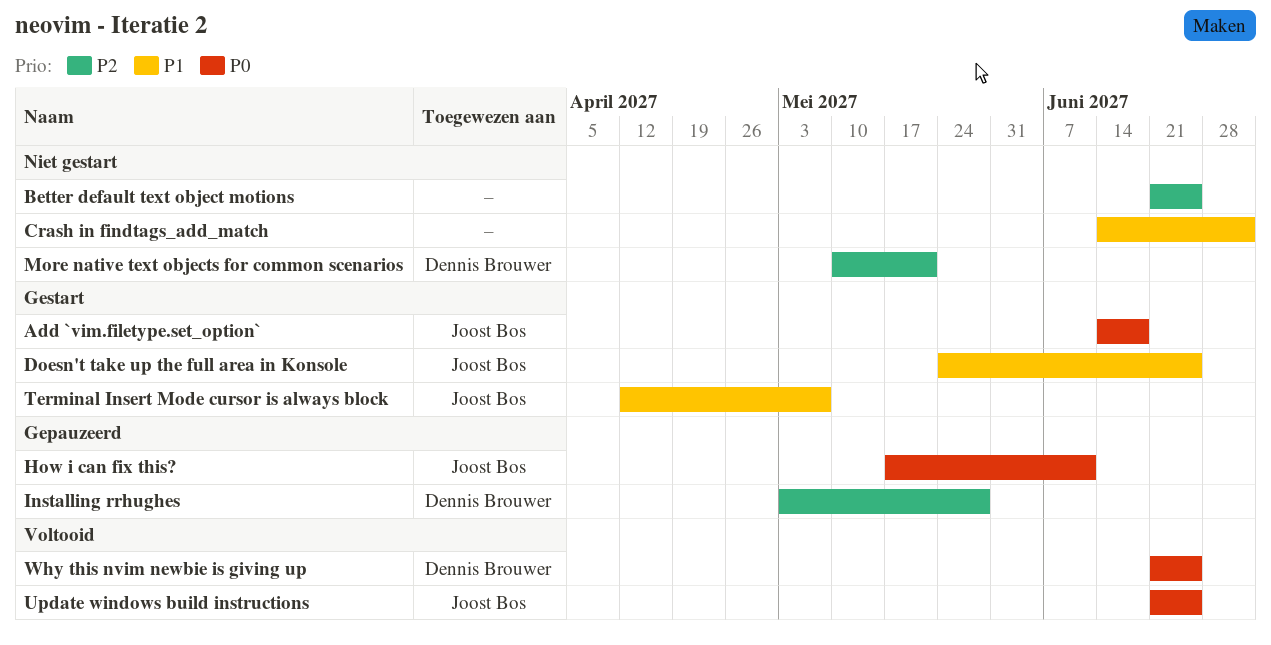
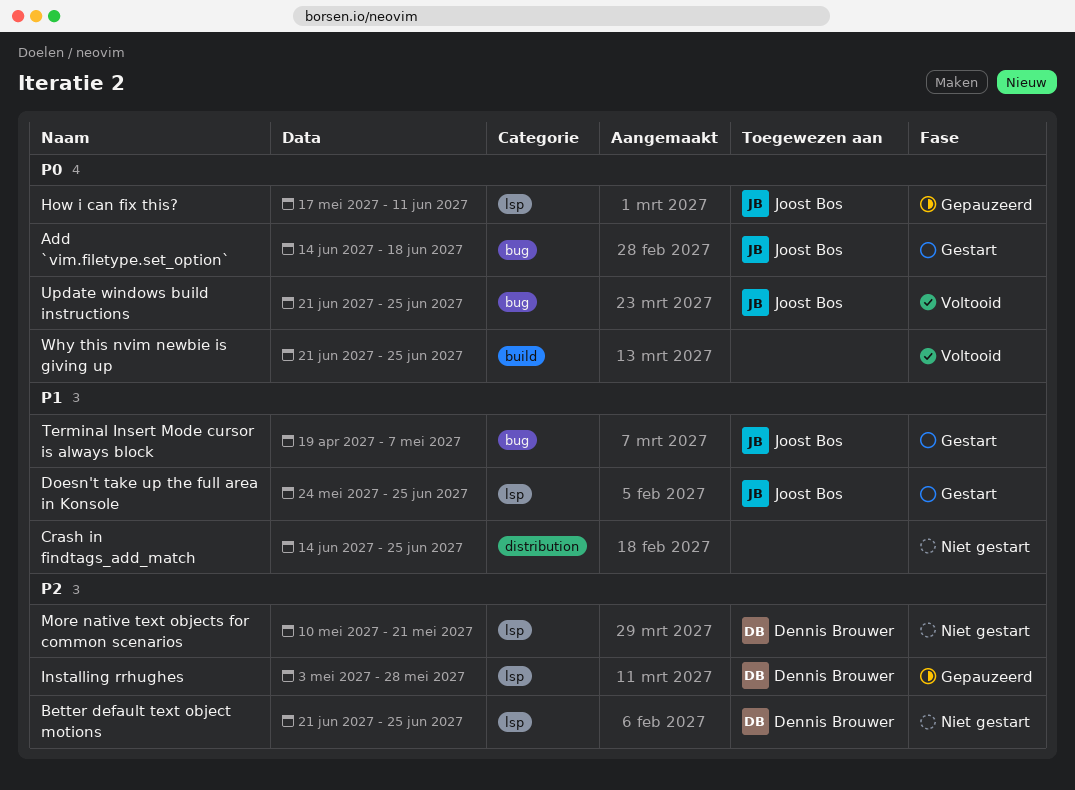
Better default text object motions, owner: none -> Dennis Brouwer
Crash in findtags_add_match, due: Jul 2 -> Jun 25
Terminal Insert Mode cursor is always block, start: Apr 12 -> Apr 19
Why this nvim newbie is giving up, owner: Dennis Brouwer -> none

